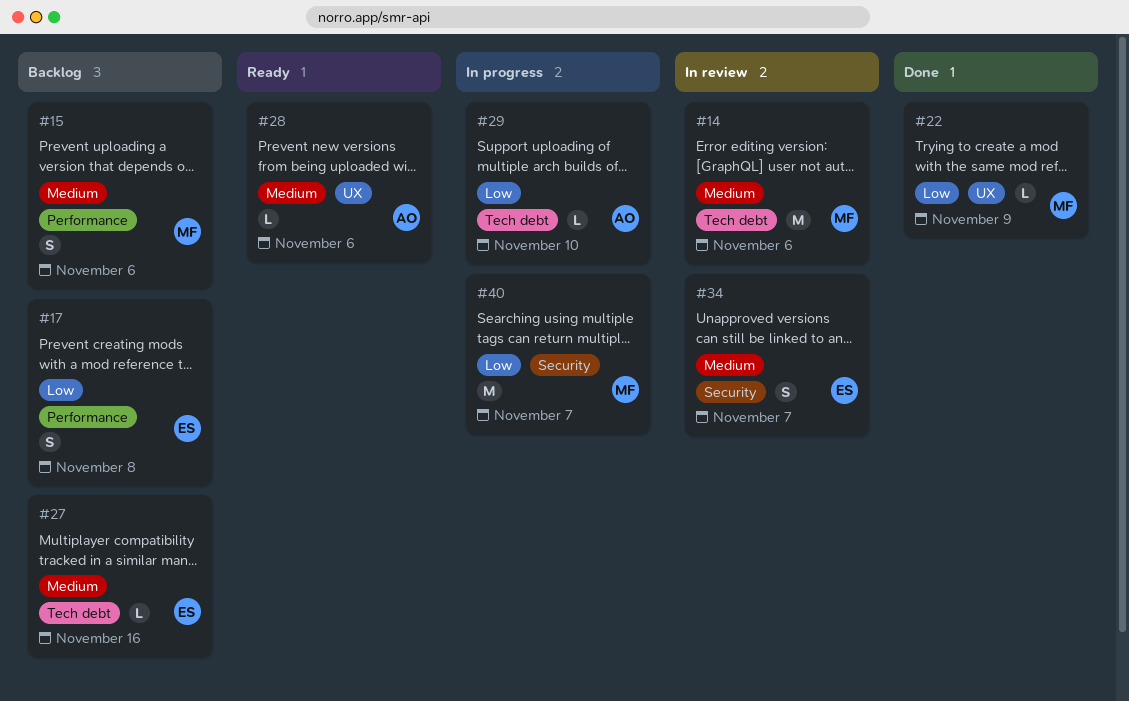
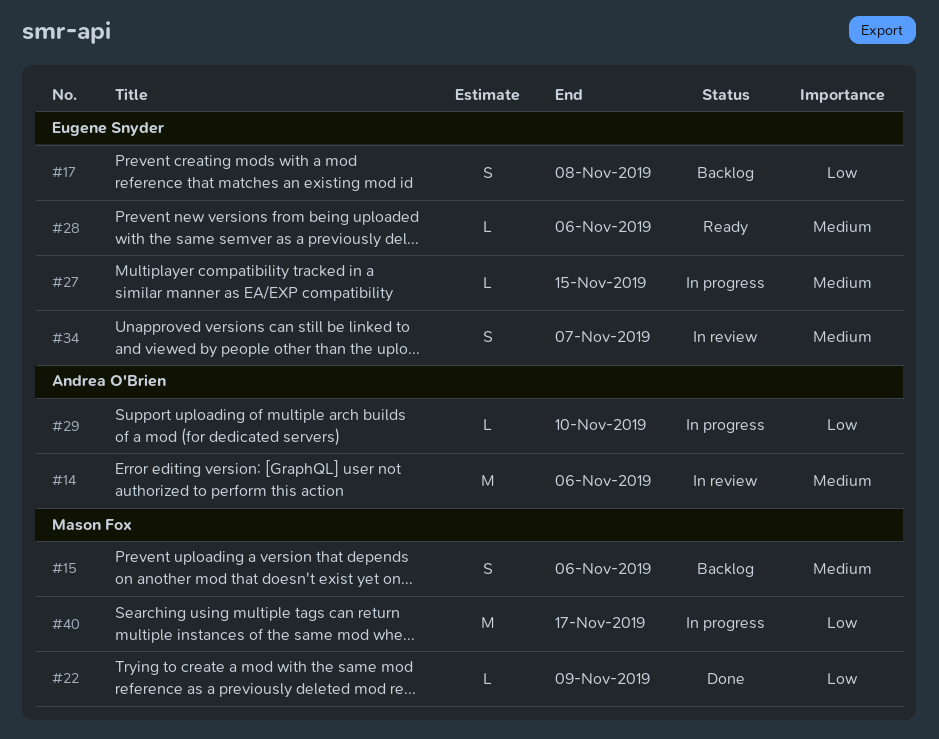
#14, owner: Mason Fox -> Andrea O'Brien
#27, status: Backlog -> In progress
#27, due: Nov 16 -> Nov 15
#28, owner: Andrea O'Brien -> Eugene Snyder
#40, due: Nov 7 -> Nov 17

